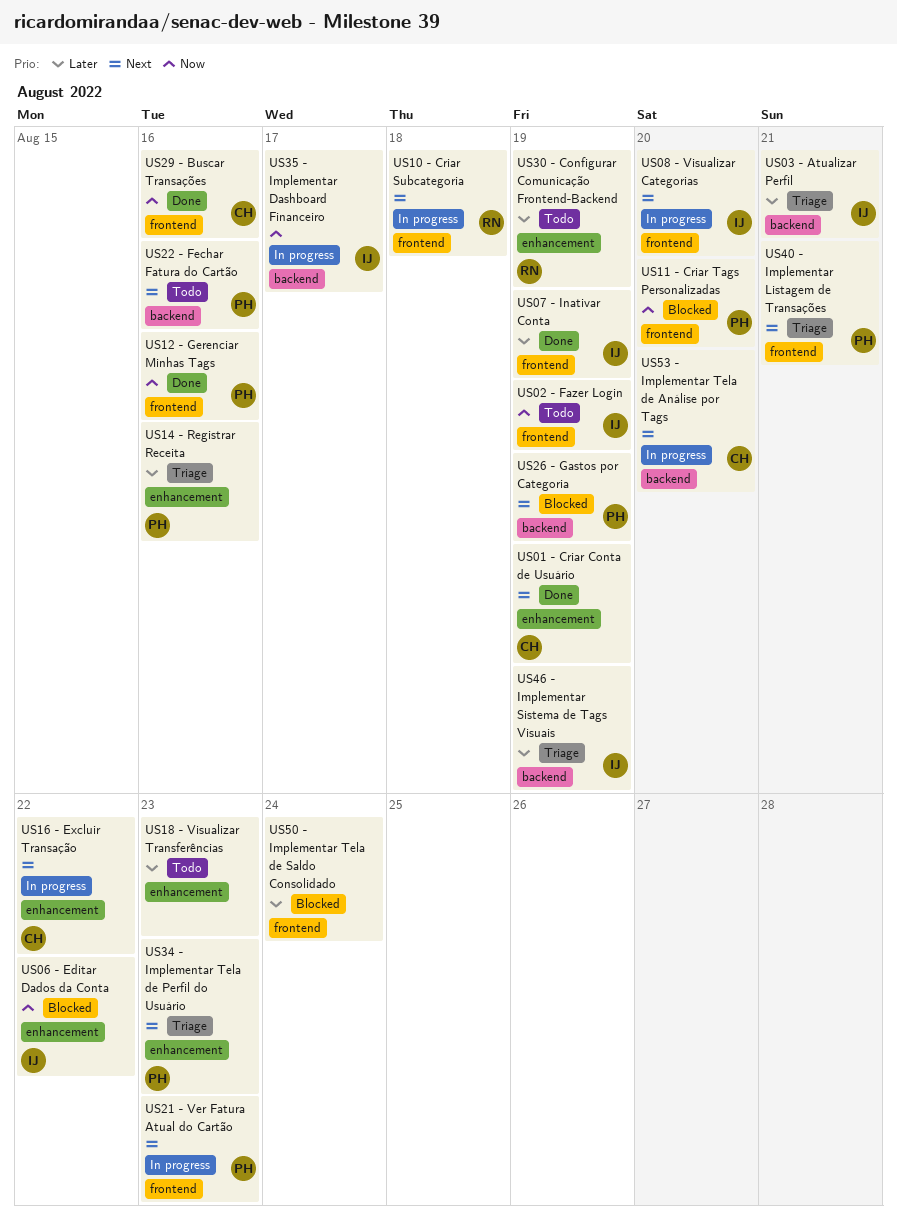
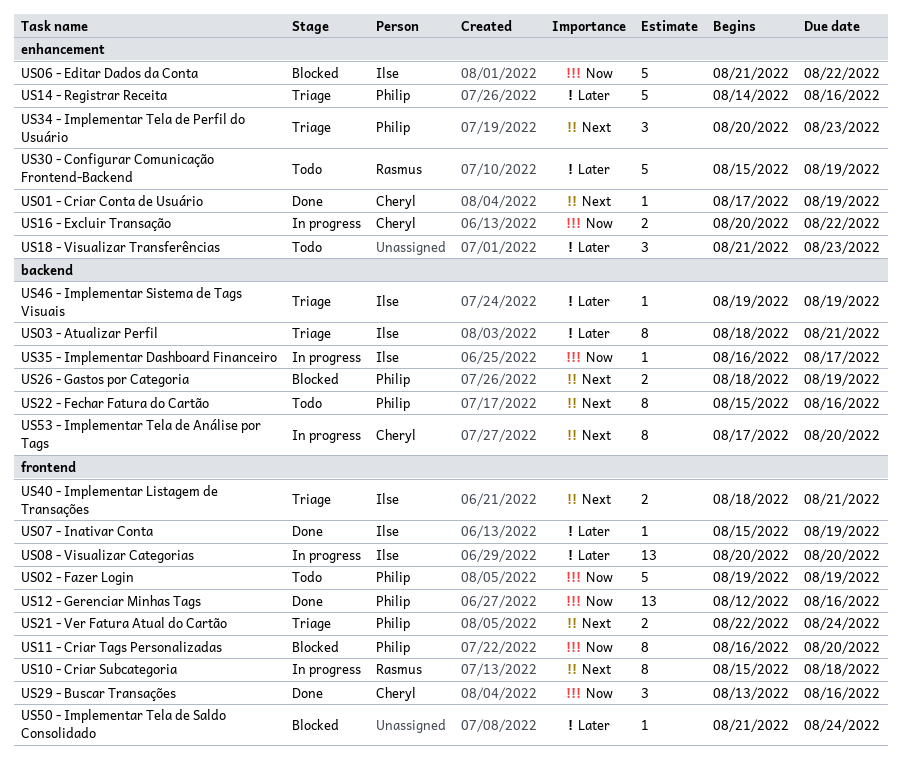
US02 - Fazer Login, owner: Ilse -> Philip
US08 - Visualizar Categorias, priority: Next -> Later
US16 - Excluir Transação, priority: Next -> Now
US21 - Ver Fatura Atual do Cartão, status: In progress -> Triage
US21 - Ver Fatura Atual do Cartão, due: Aug 23 -> Aug 24
US40 - Implementar Listagem de Transações, owner: Philip -> Ilse

